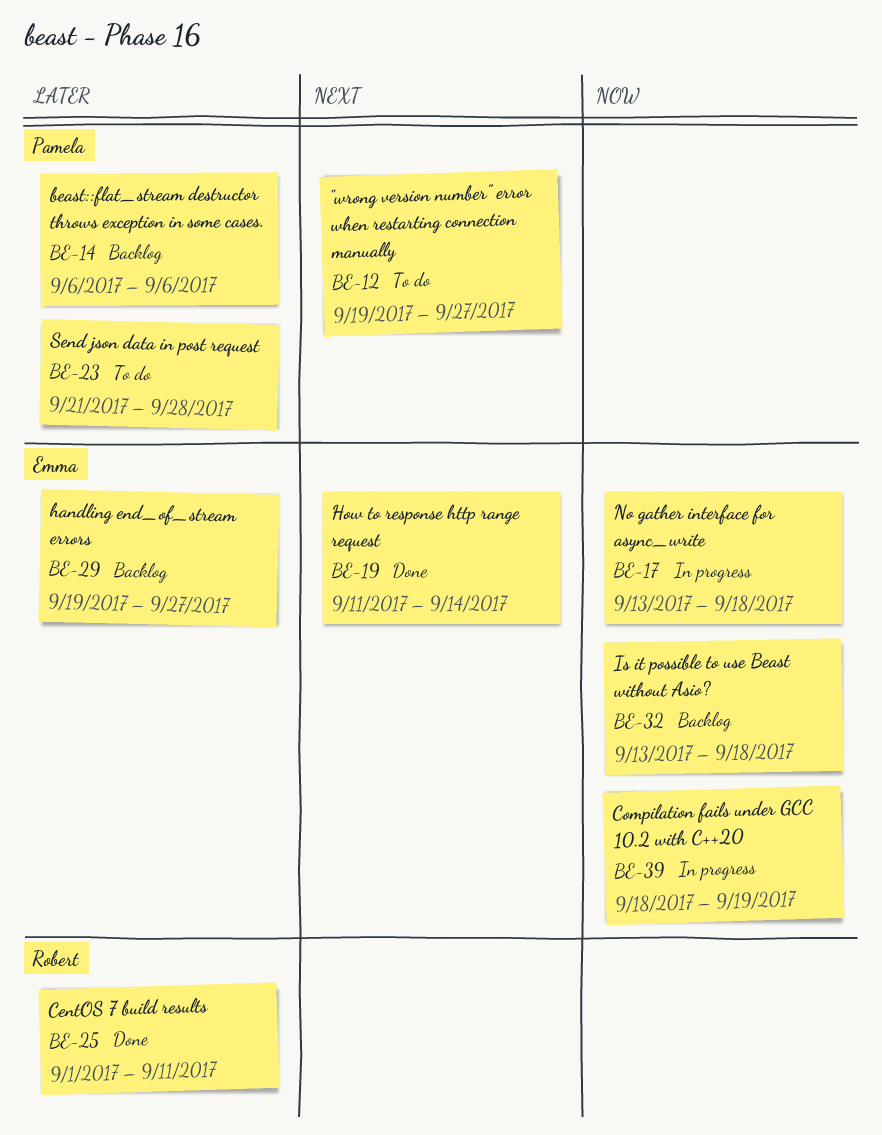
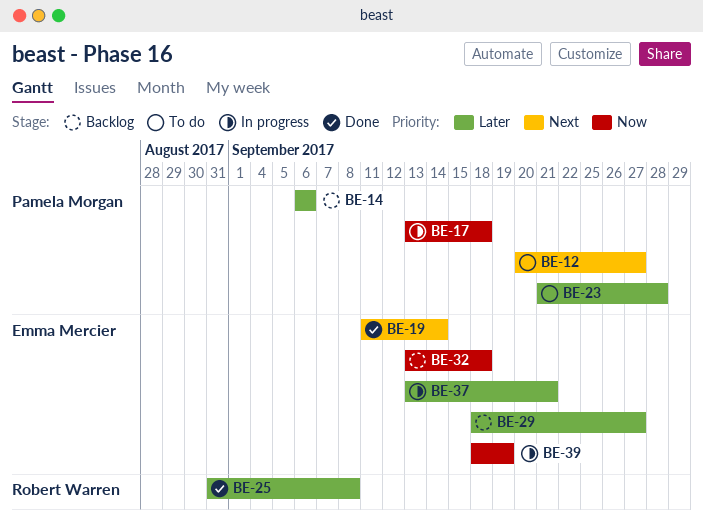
BE-12, start: Sep 19 -> Sep 20
BE-17, owner: Emma Mercier -> Pamela Morgan
BE-25, start: Sep 1 -> Aug 31
BE-25, due: Sep 11 -> Sep 8
BE-29, start: Sep 19 -> Sep 18
BE-37: none -> present

